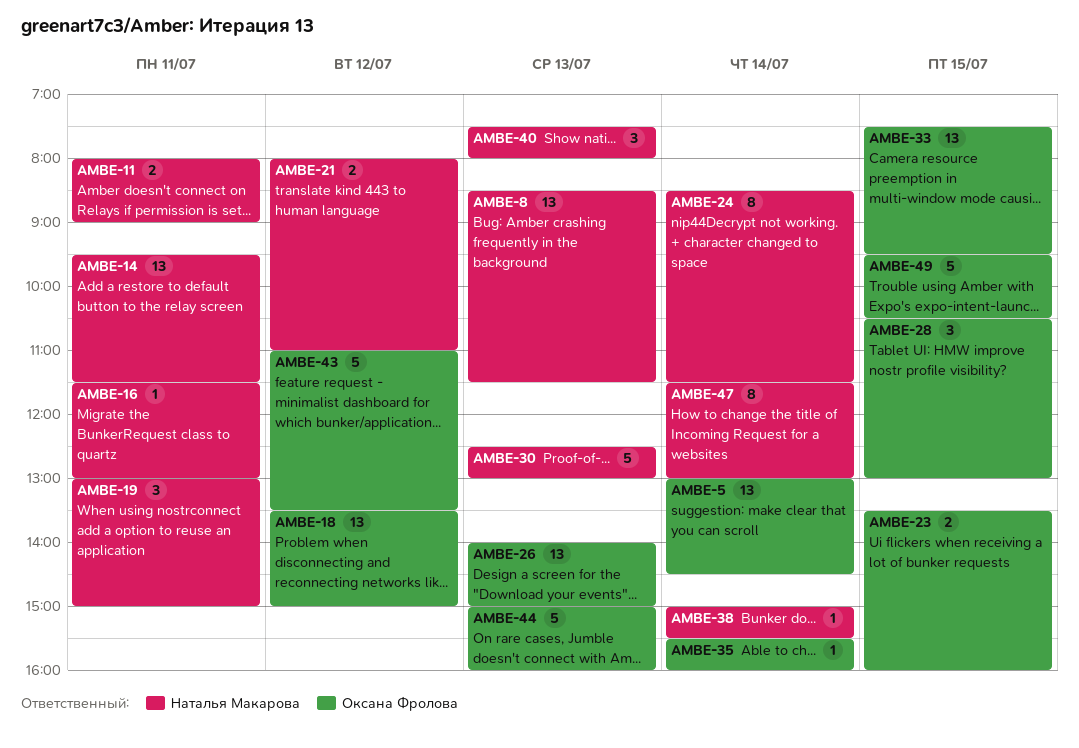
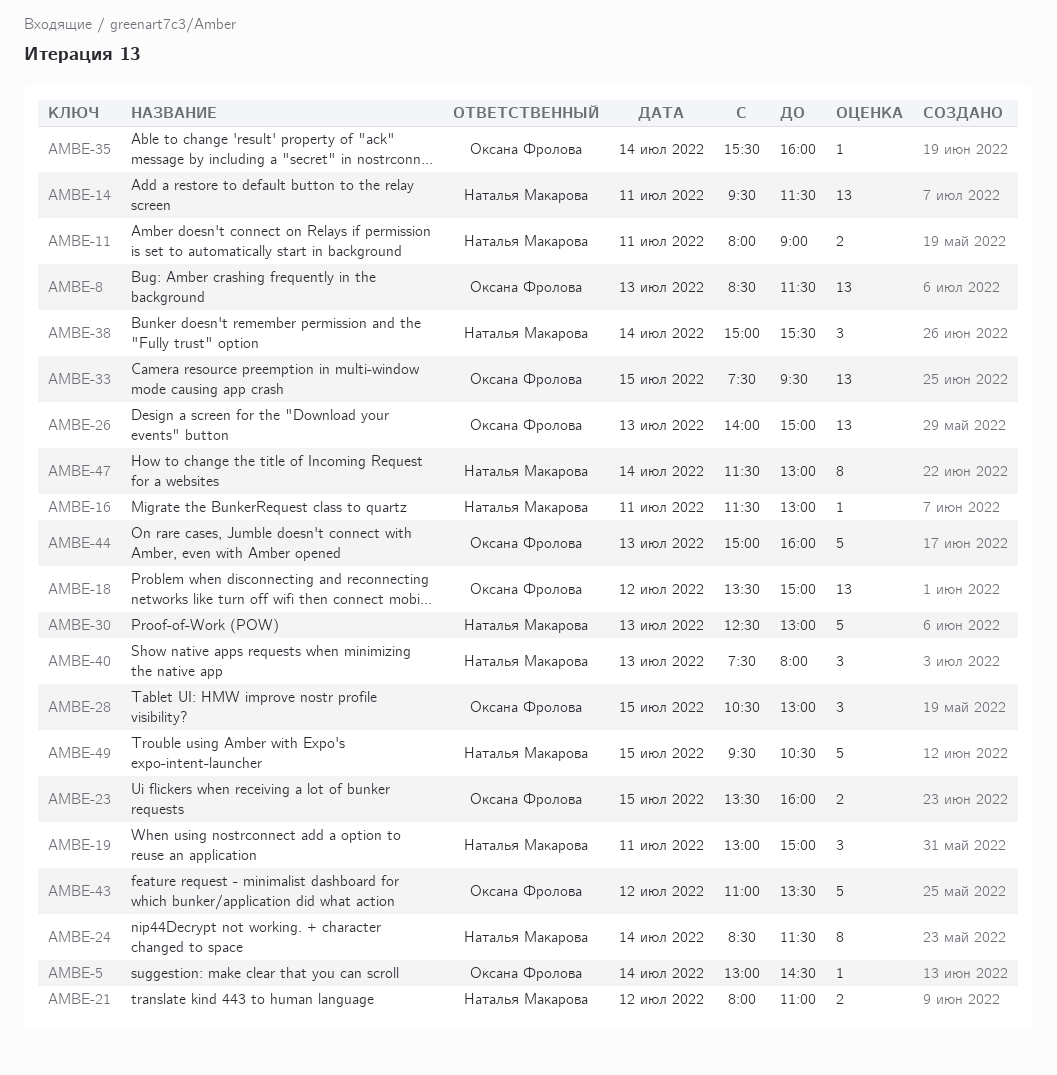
AMBE-5, estimate: 13 -> 1
AMBE-8, owner: Наталья Макарова -> Оксана Фролова
AMBE-38, estimate: 1 -> 3
AMBE-49, owner: Оксана Фролова -> Наталья Макарова

